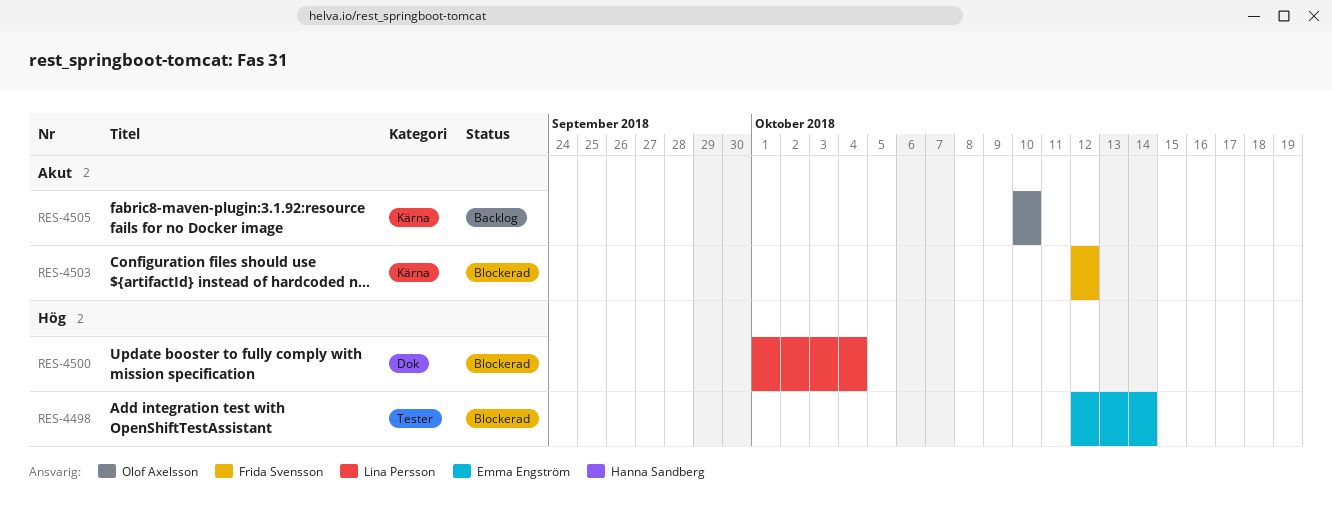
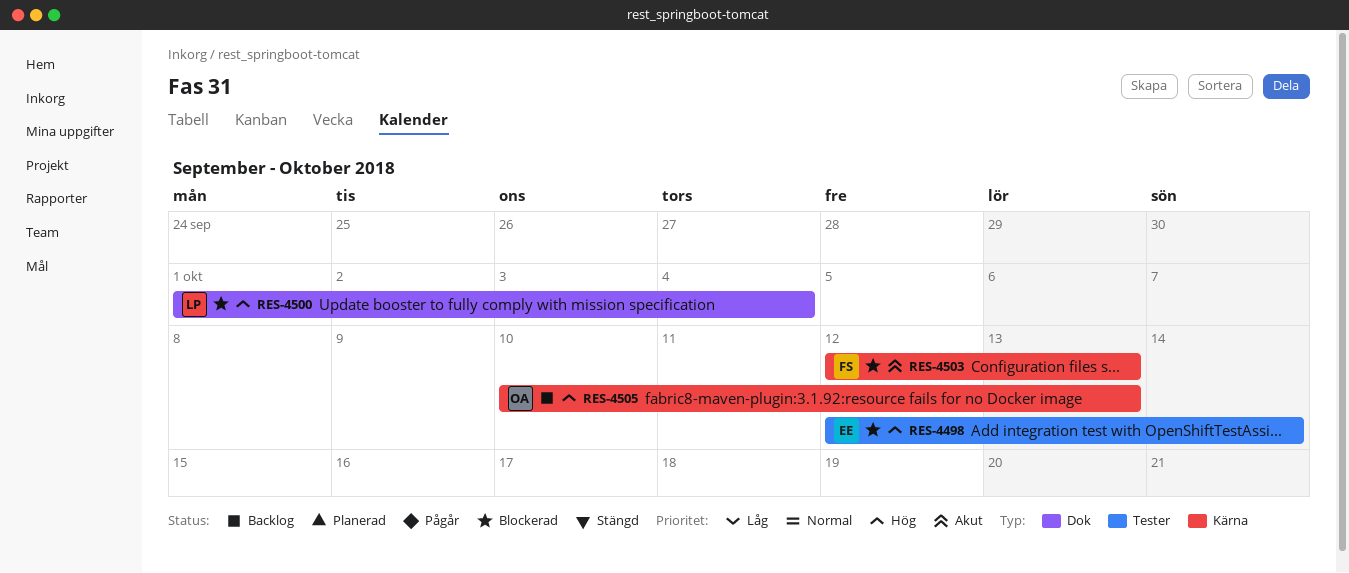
RES-4503, due: Oct 12 -> Oct 13
RES-4505, priority: Akut -> Hög
RES-4505, due: Oct 10 -> Oct 13

